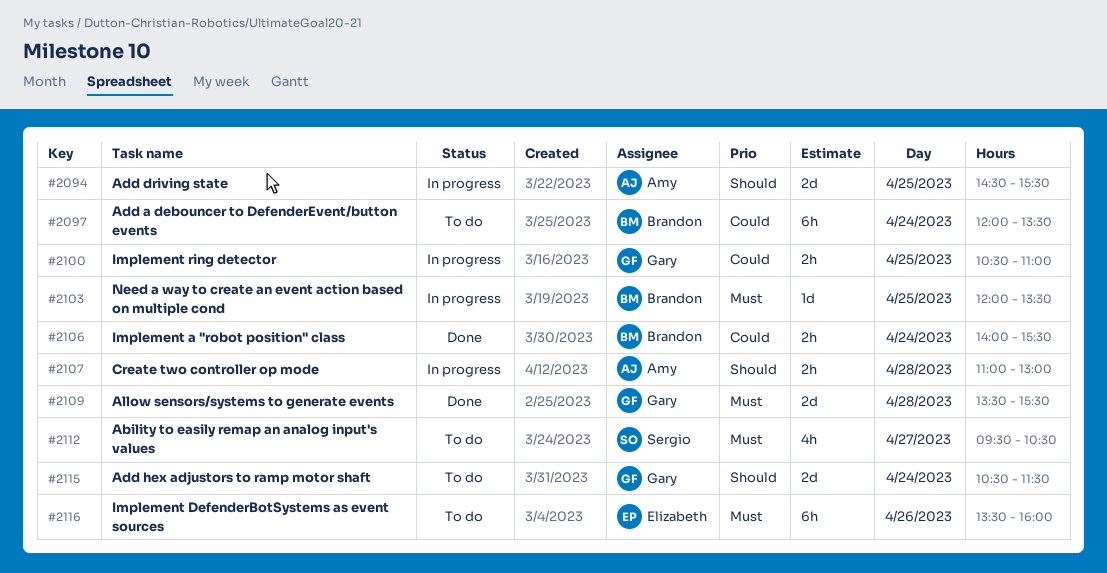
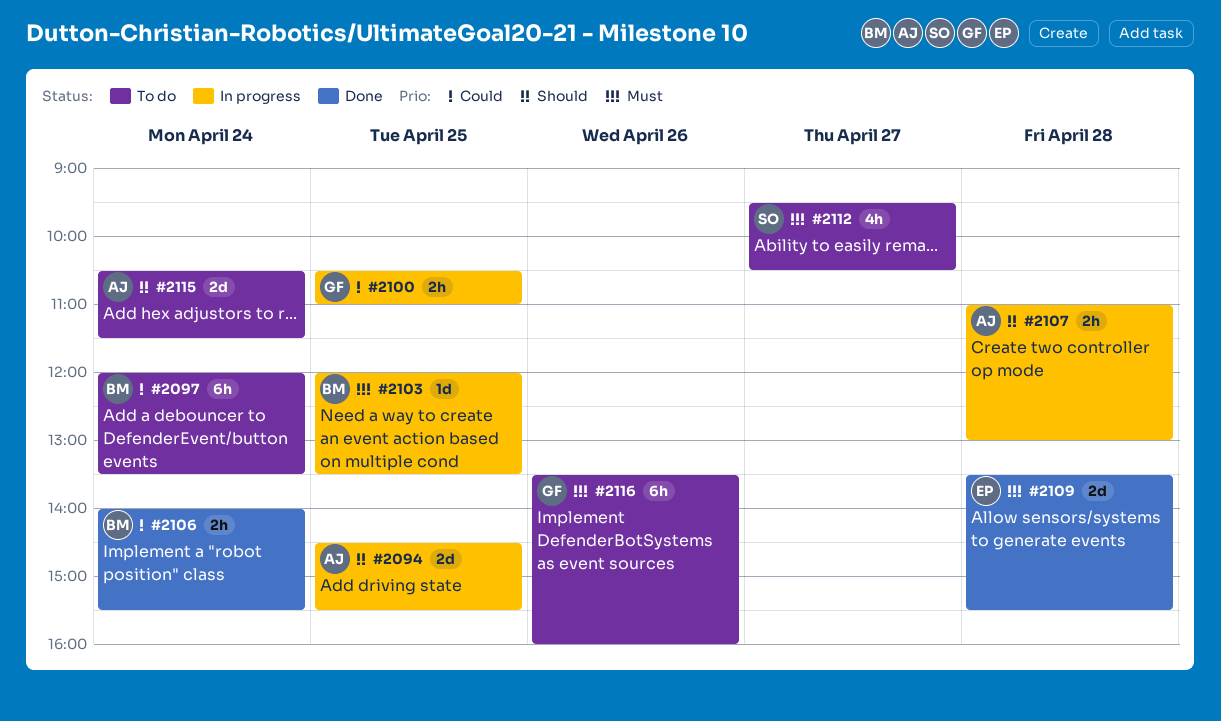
#2109, owner: Gary -> Elizabeth
#2115, owner: Gary -> Amy
#2116, owner: Elizabeth -> Gary

